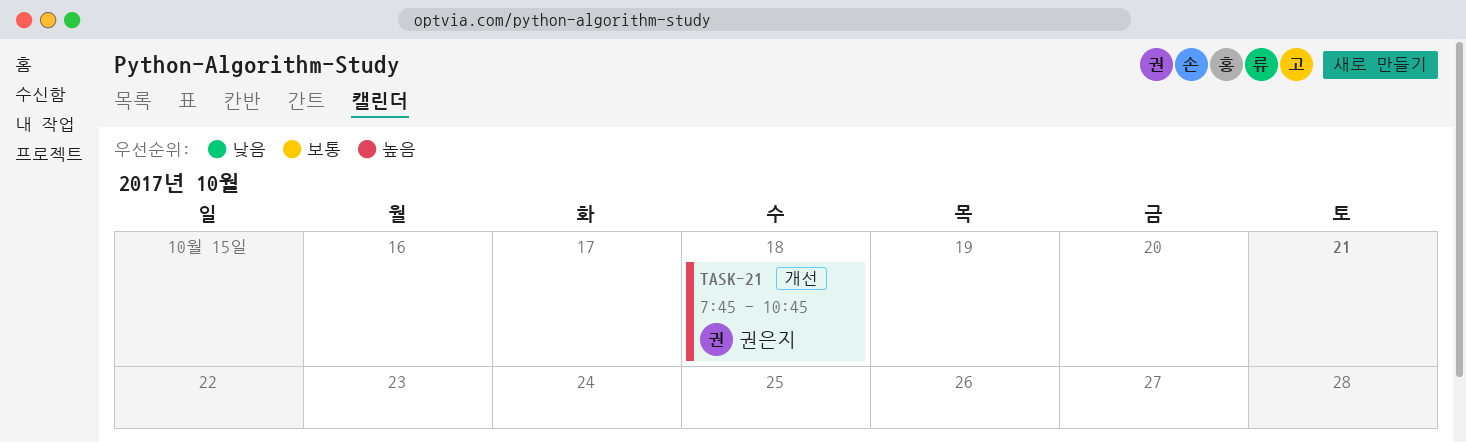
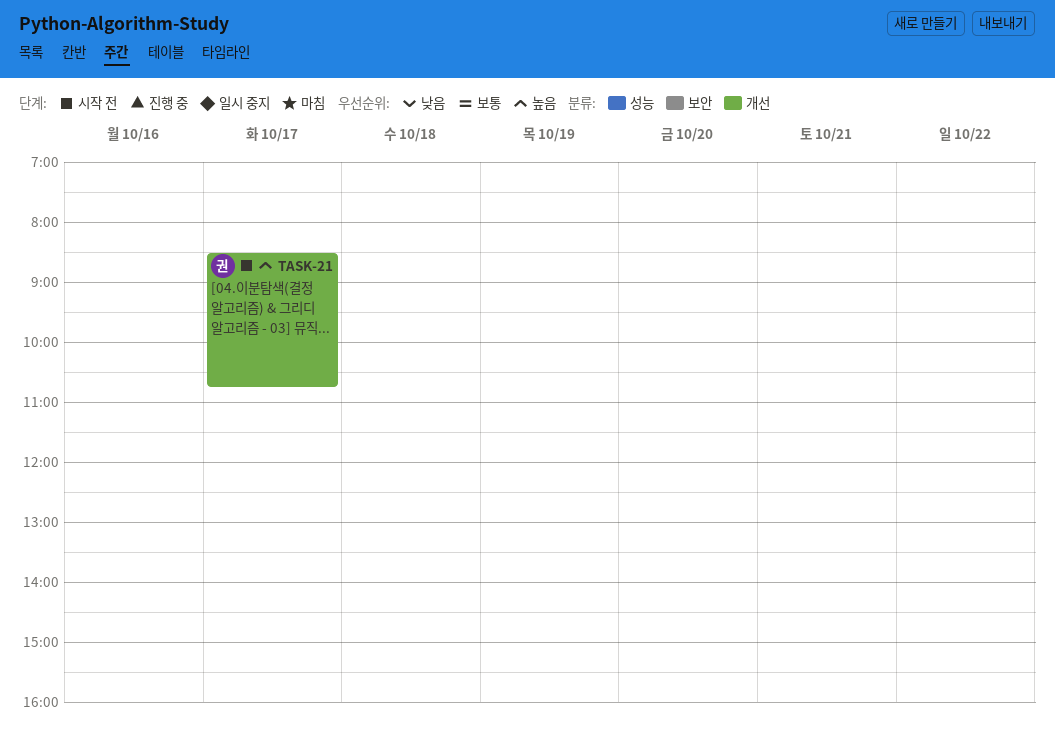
TASK-21, day: Oct 18 -> Oct 17
TASK-21, begins: 07:45 -> 08:30

